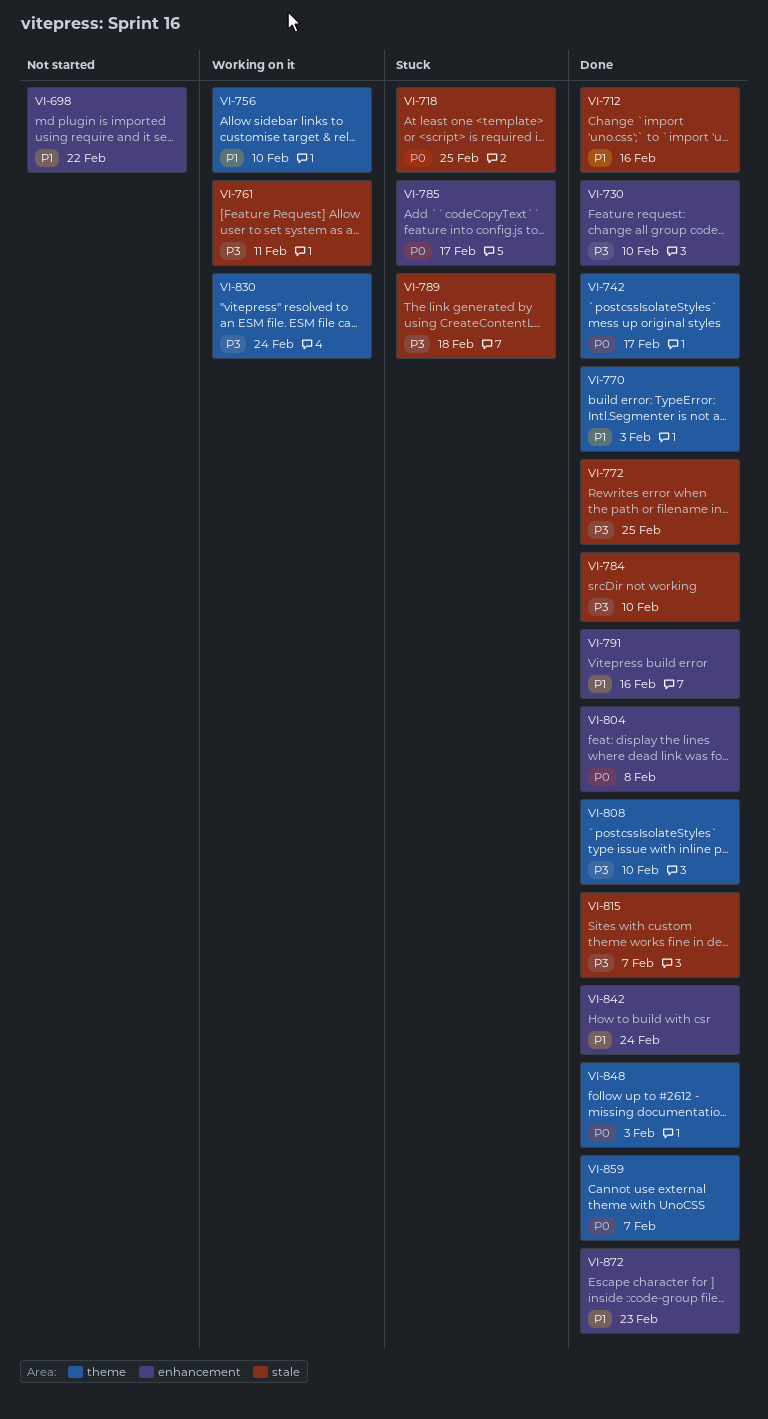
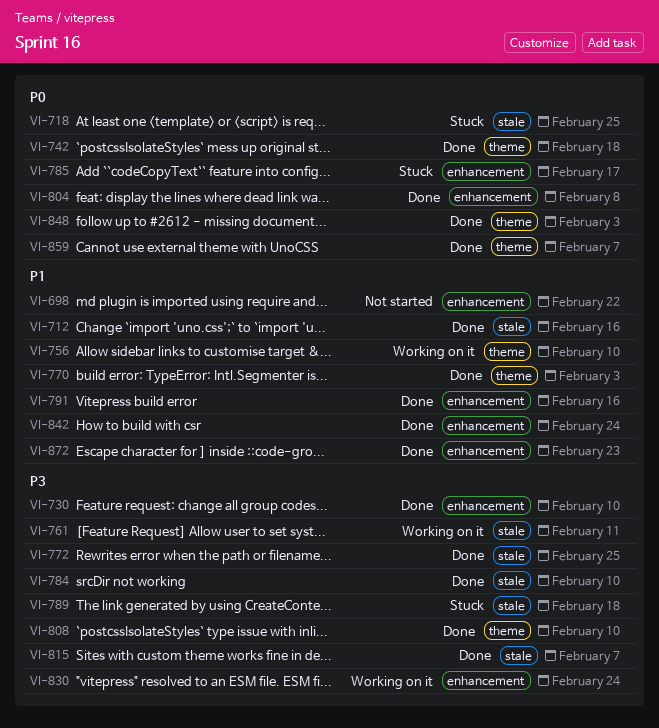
VI-742, due: Feb 17 -> Feb 18
VI-830, label: theme -> enhancement

